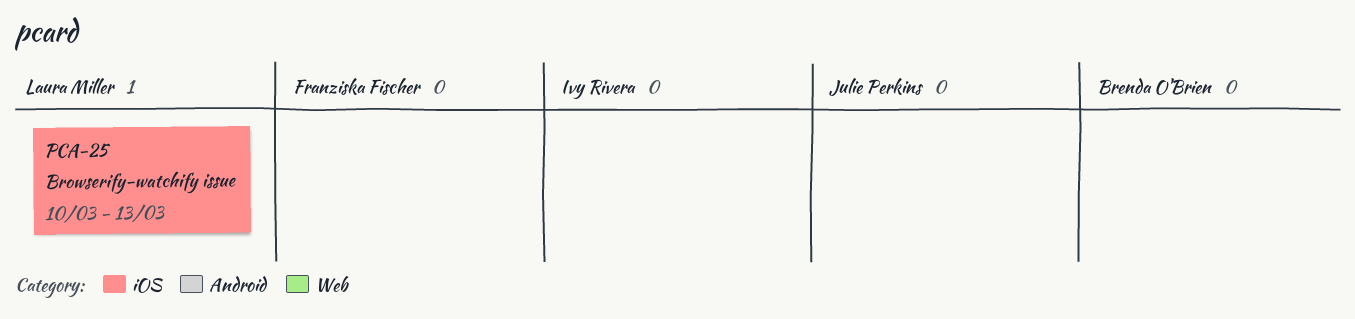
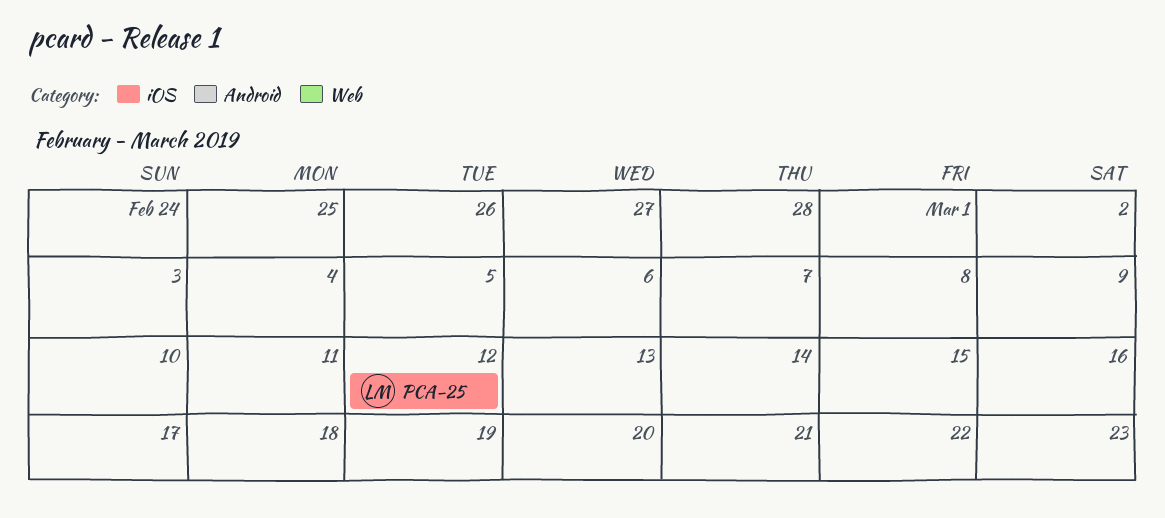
PCA-25, start: Mar 10 -> Mar 12
PCA-25, due: Mar 13 -> Mar 12

